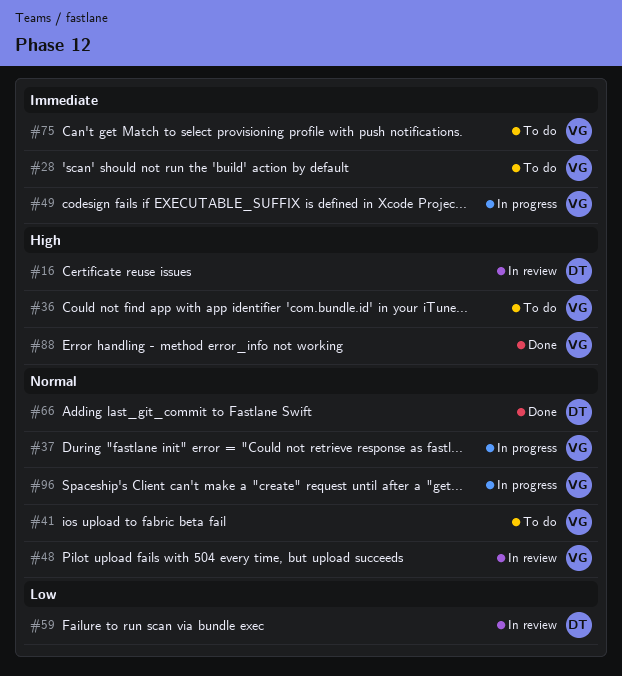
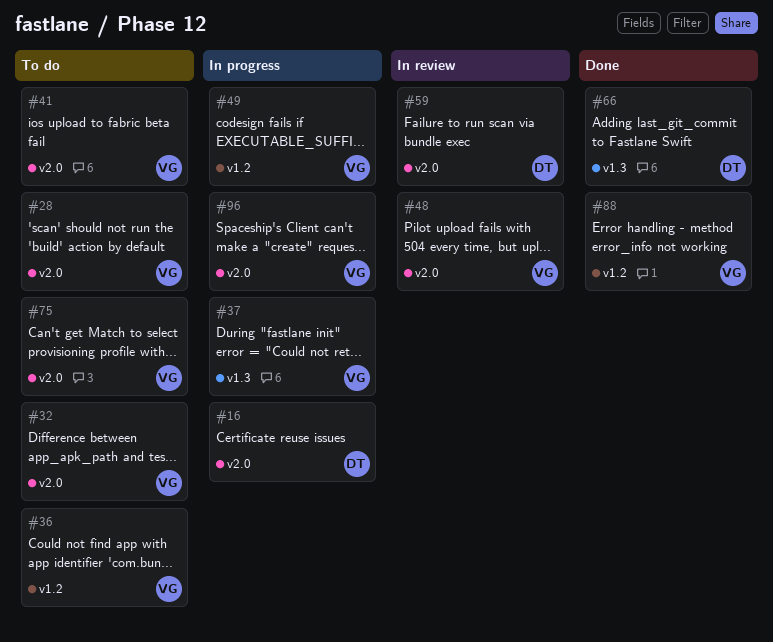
#16, status: In review -> In progress
#32: none -> present

